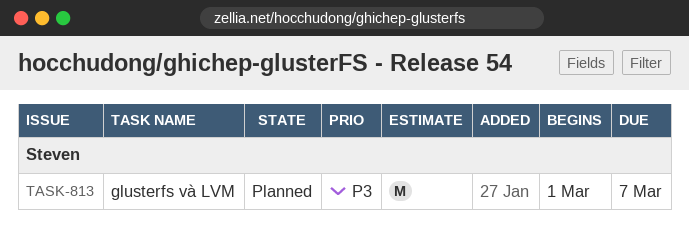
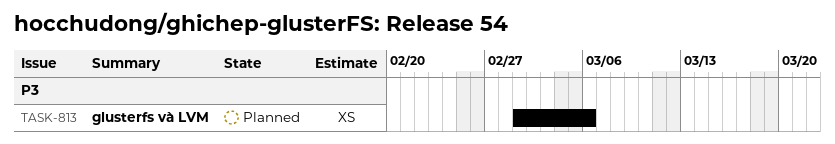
TASK-813, estimate: M -> XS
TASK-813, due: Mar 7 -> Mar 6

